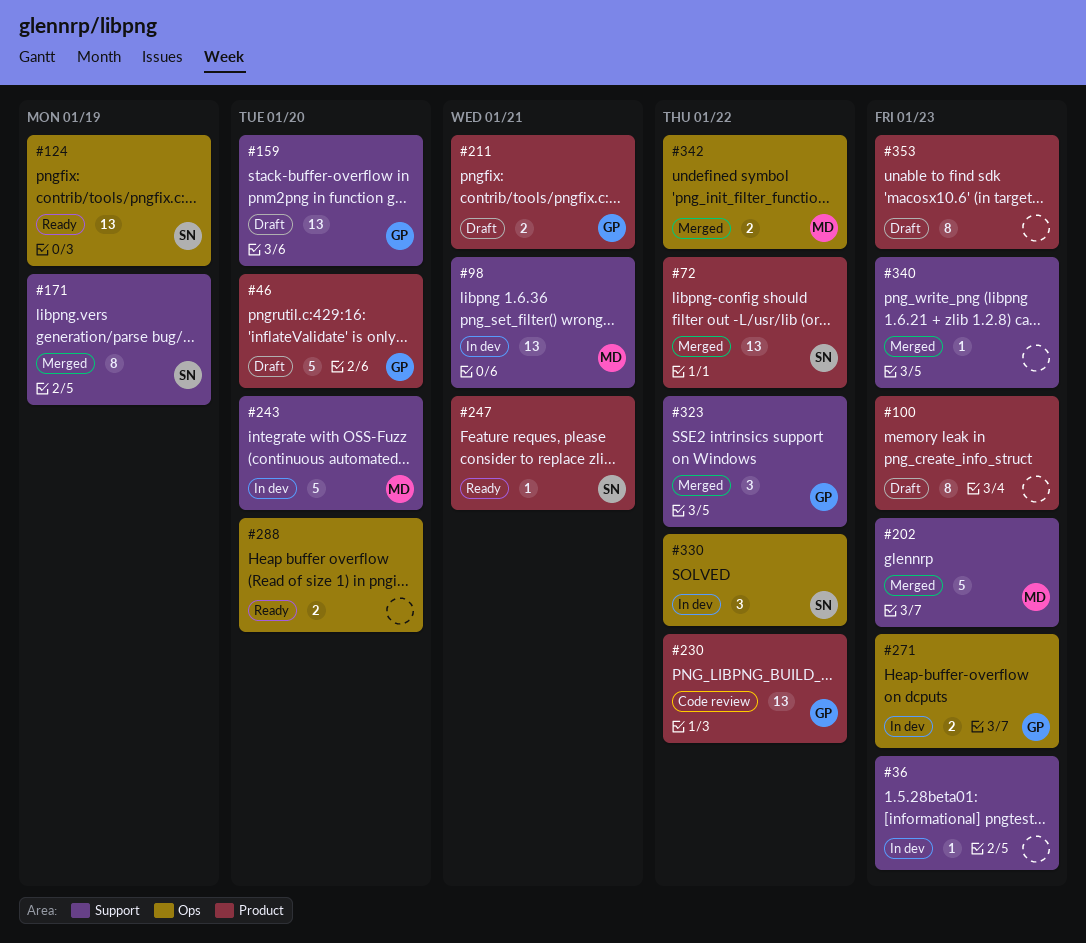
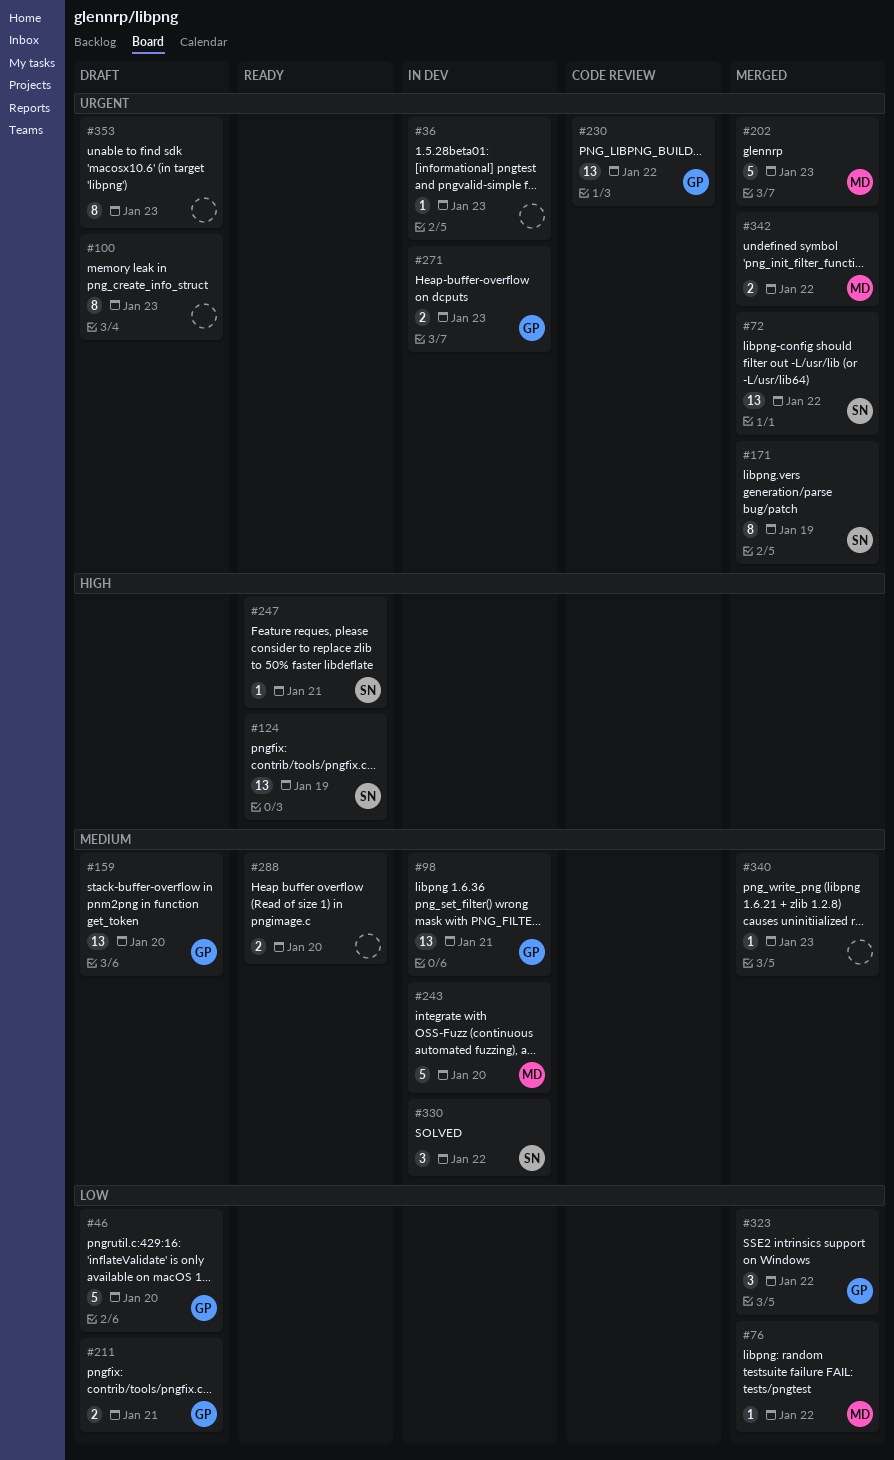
#76: none -> present
#98, owner: MD -> GP

